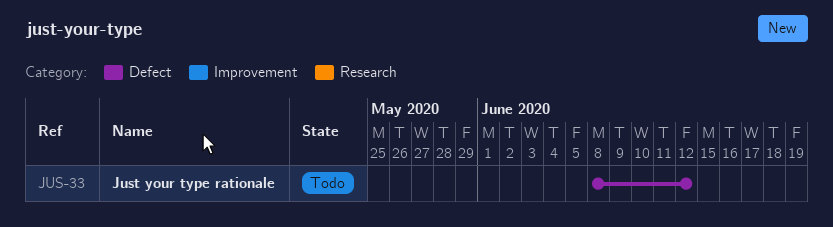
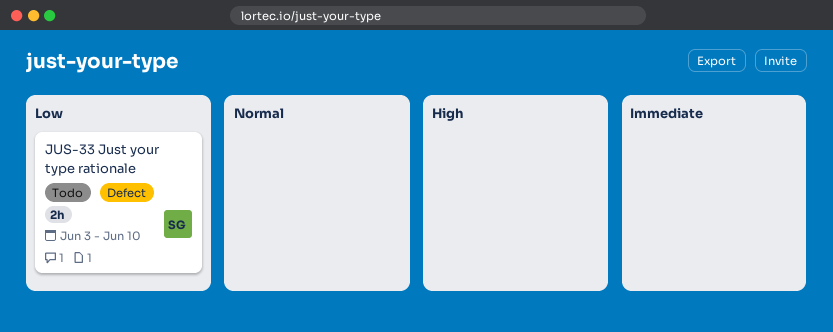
JUS-33, start: Jun 8 -> Jun 3
JUS-33, due: Jun 12 -> Jun 10

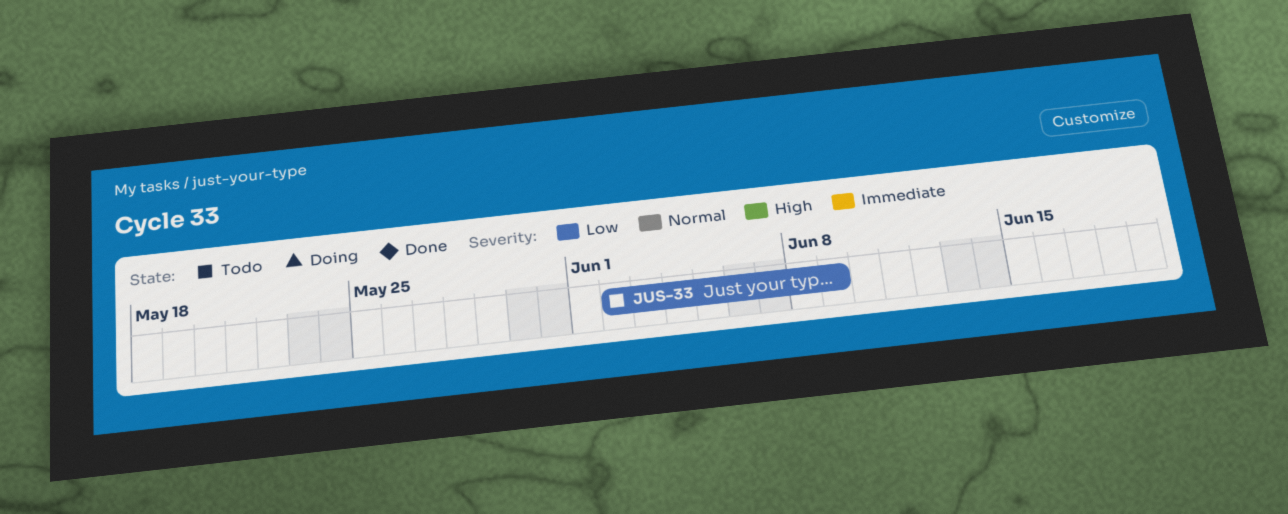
JUS-33, start: Jun 3 -> Jun 2
JUS-33, due: Jun 10 -> Jun 9

